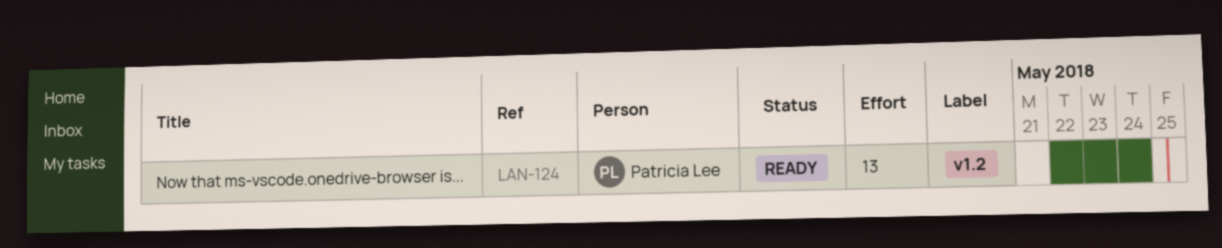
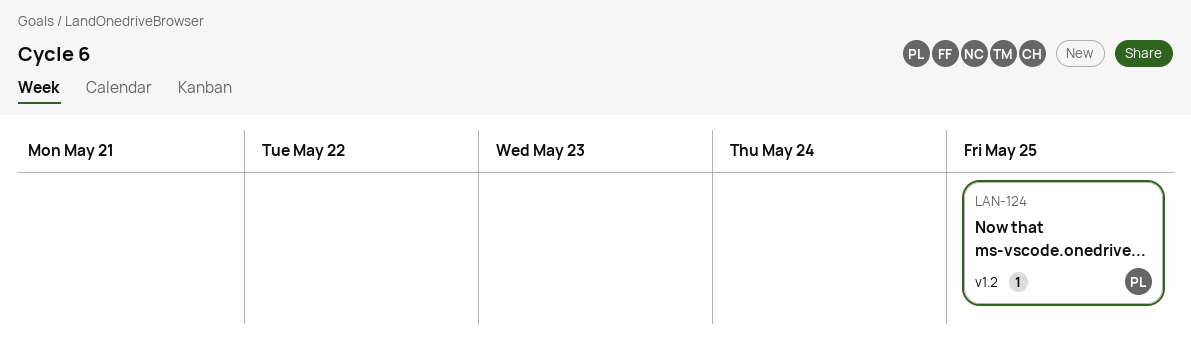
LAN-124, estimate: 13 -> 1
LAN-124, due: May 24 -> May 25

